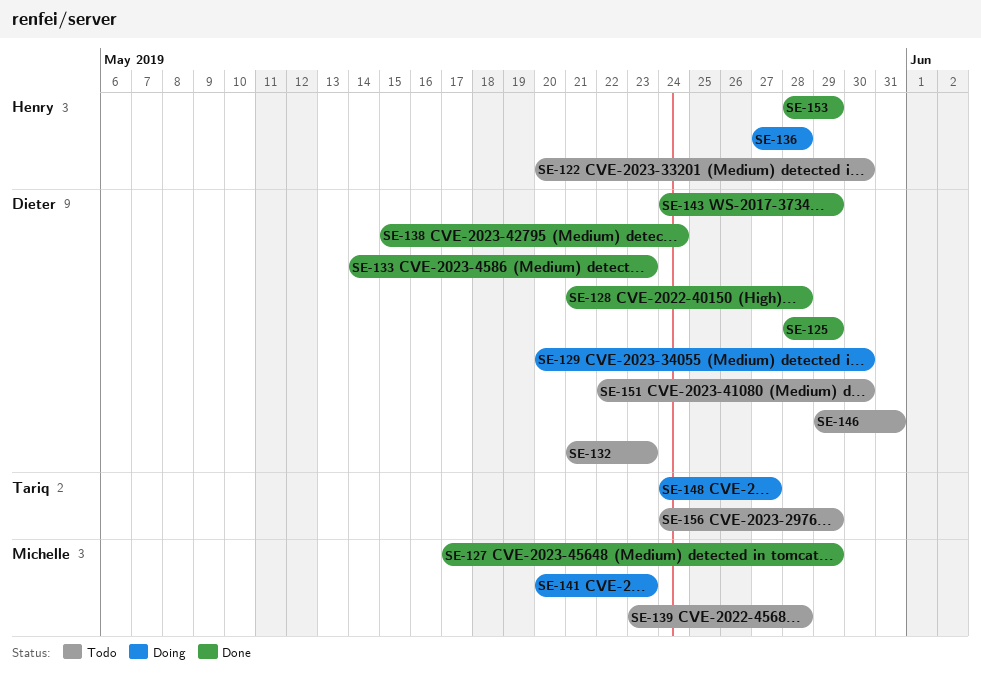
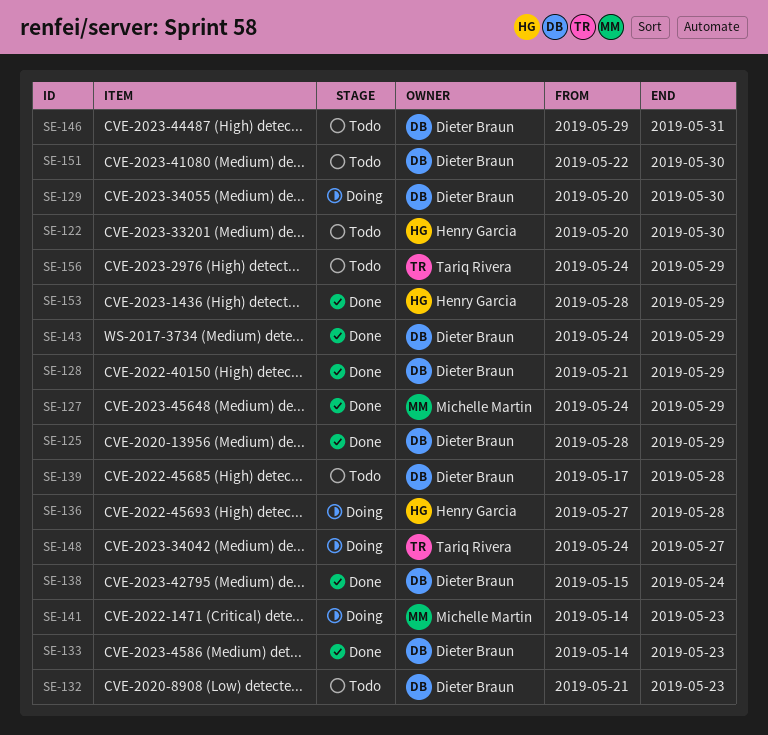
SE-127, start: May 17 -> May 24
SE-128, due: May 28 -> May 29
SE-139, owner: Michelle Martin -> Dieter Braun
SE-139, start: May 23 -> May 17
SE-141, start: May 20 -> May 14

